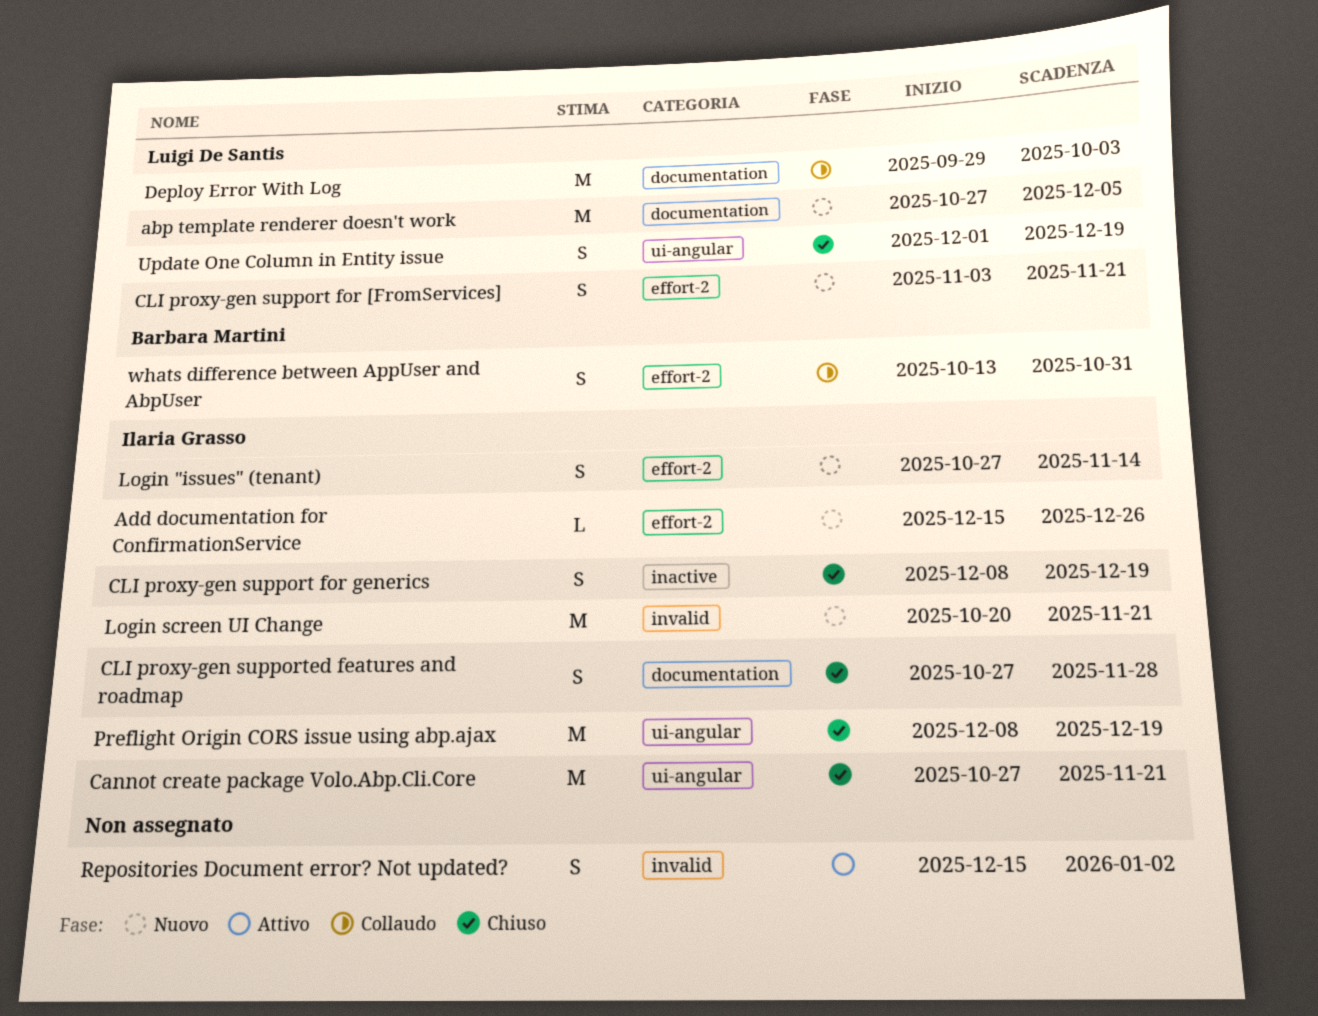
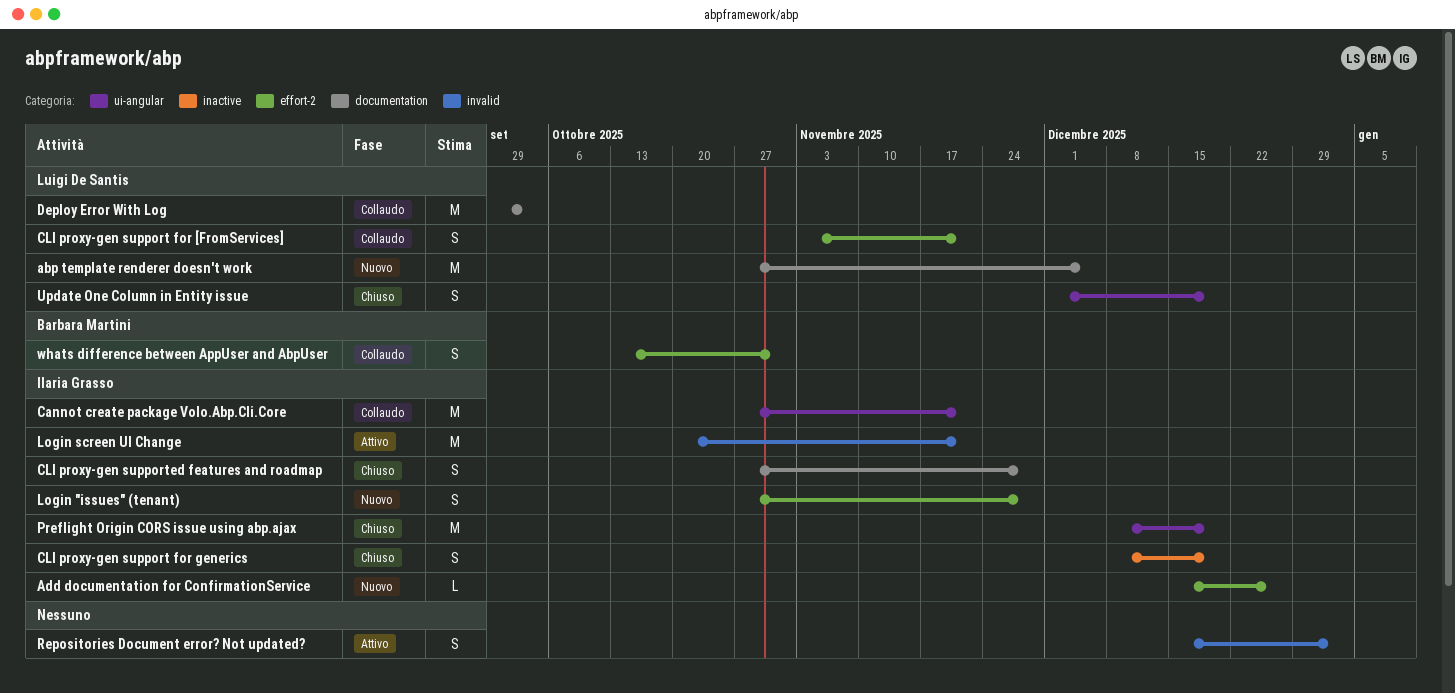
Cannot create package Volo.Abp.Cli.Core, status: Chiuso -> Collaudo
CLI proxy-gen support for [FromServices], status: Nuovo -> Collaudo
Login "issues" (tenant), due: Nov 14 -> Nov 28
Login screen UI Change, status: Nuovo -> Attivo

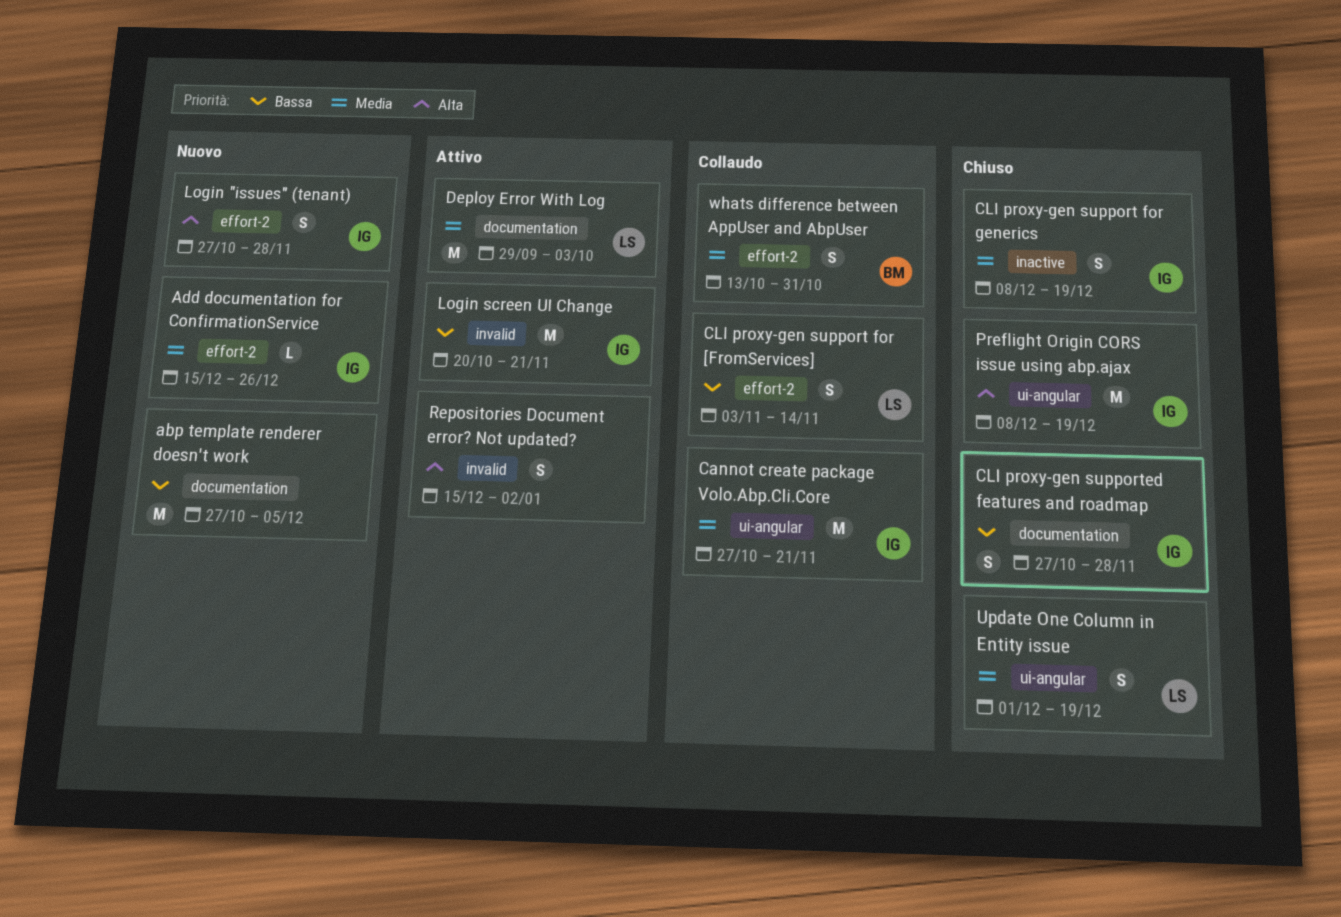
abp template renderer doesn't work, owner: Luigi De Santis -> none
CLI proxy-gen support for [FromServices], due: Nov 21 -> Nov 14
Deploy Error With Log, status: Collaudo -> Attivo

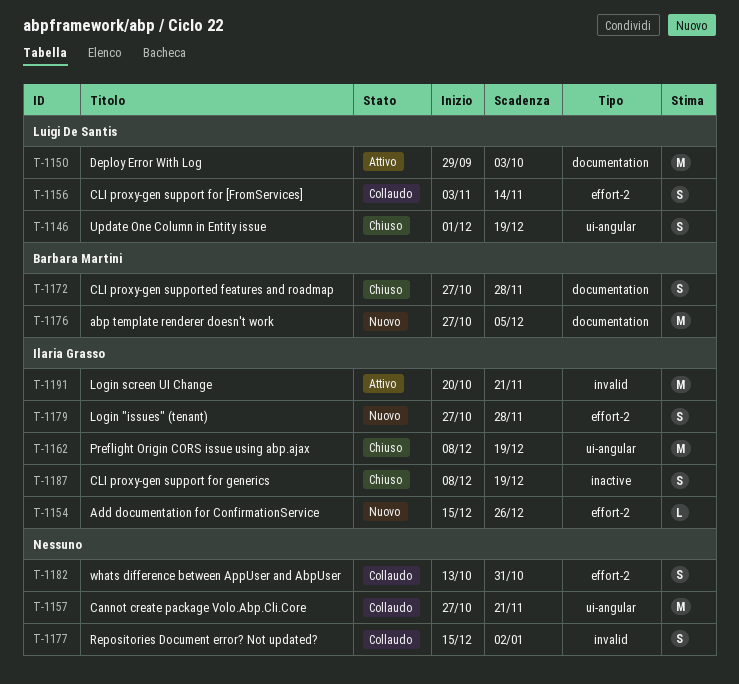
abp template renderer doesn't work, owner: none -> Barbara Martini
Cannot create package Volo.Abp.Cli.Core, owner: Ilaria Grasso -> none
CLI proxy-gen supported features and roadmap, owner: Ilaria Grasso -> Barbara Martini
Repositories Document error? Not updated?, status: Attivo -> Collaudo
whats difference between AppUser and AbpUser, owner: Barbara Martini -> none

